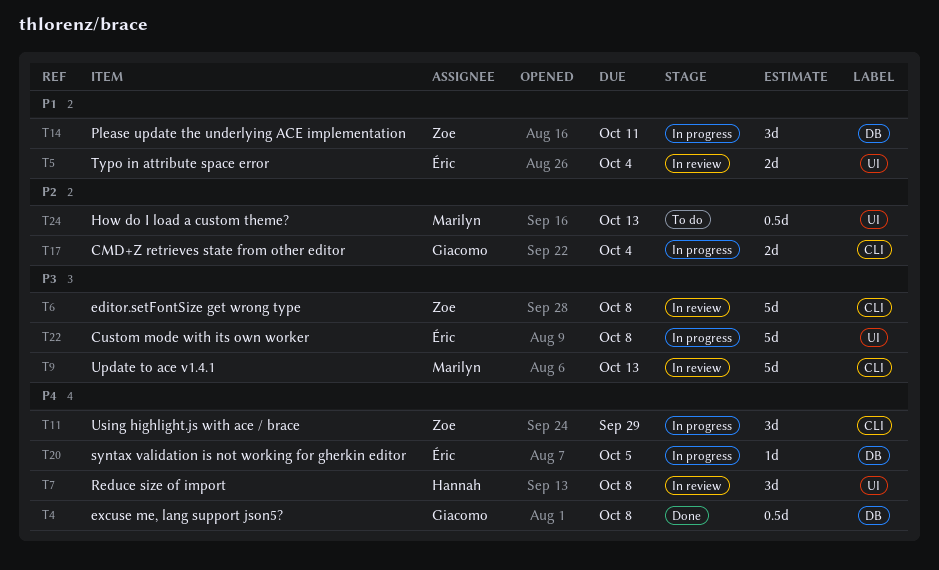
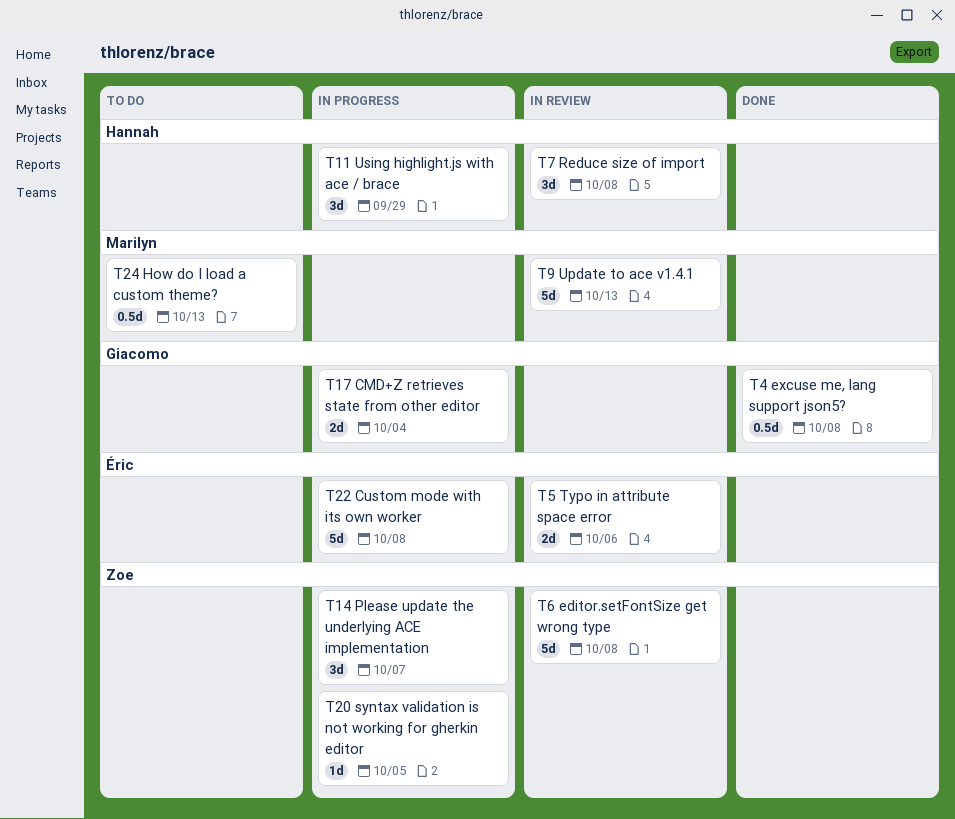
T5, due: Oct 4 -> Oct 6
T11, owner: Zoe -> Hannah
T14, due: Oct 11 -> Oct 7
T20, owner: Éric -> Zoe

